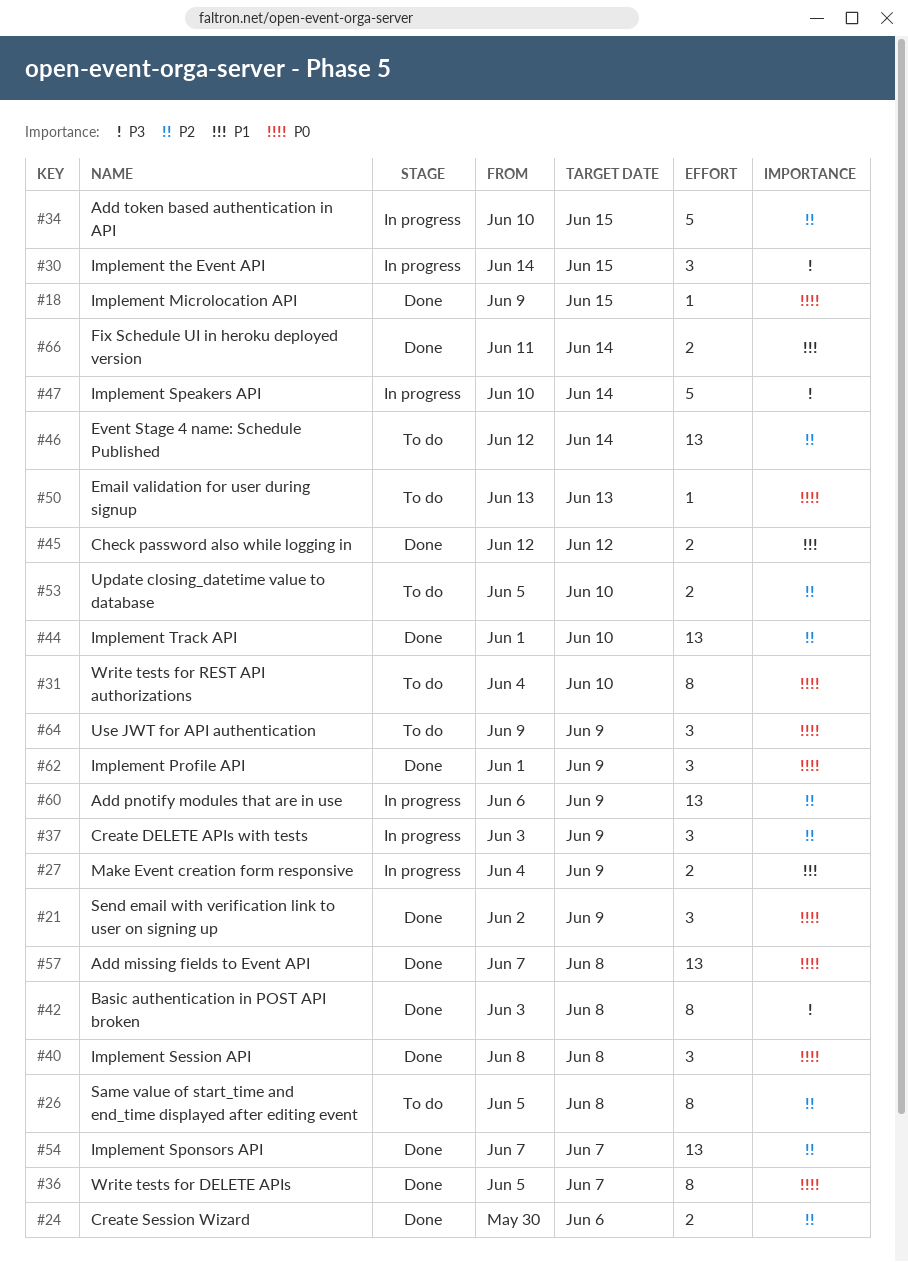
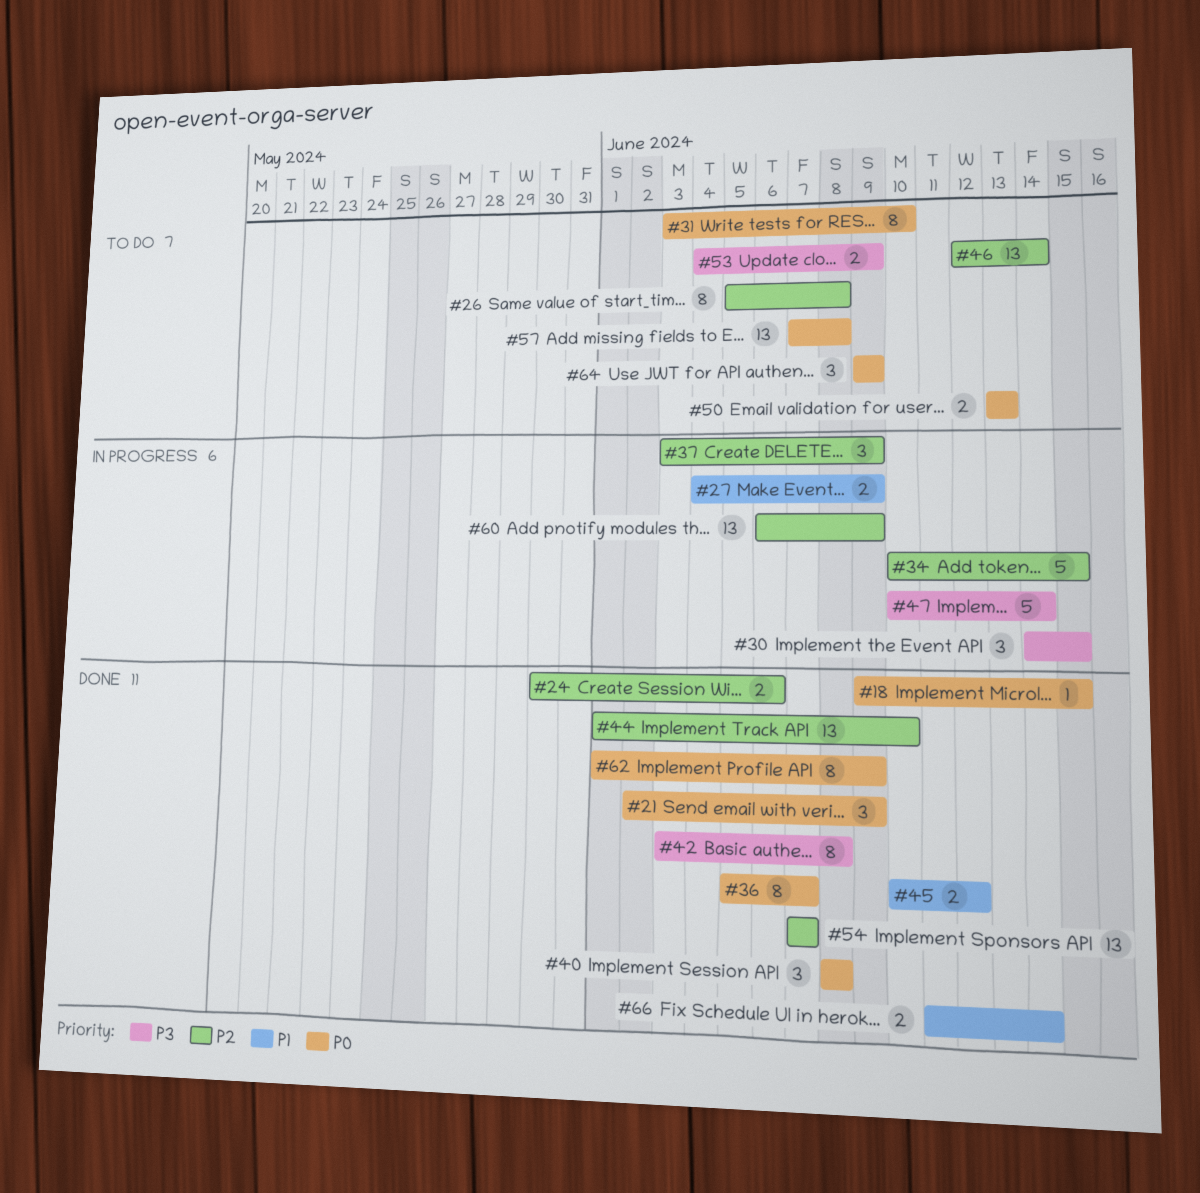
#31, start: Jun 4 -> Jun 3
#45, start: Jun 12 -> Jun 10
#50, estimate: 1 -> 2
#53, priority: P2 -> P3
#53, start: Jun 5 -> Jun 4
#53, due: Jun 10 -> Jun 9
#57, status: Done -> To do
#62, estimate: 3 -> 8

